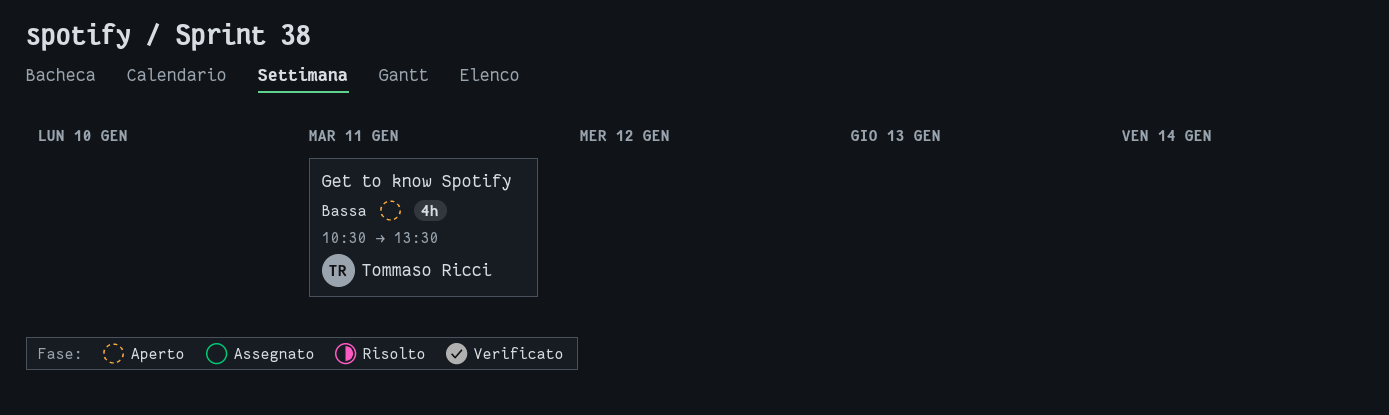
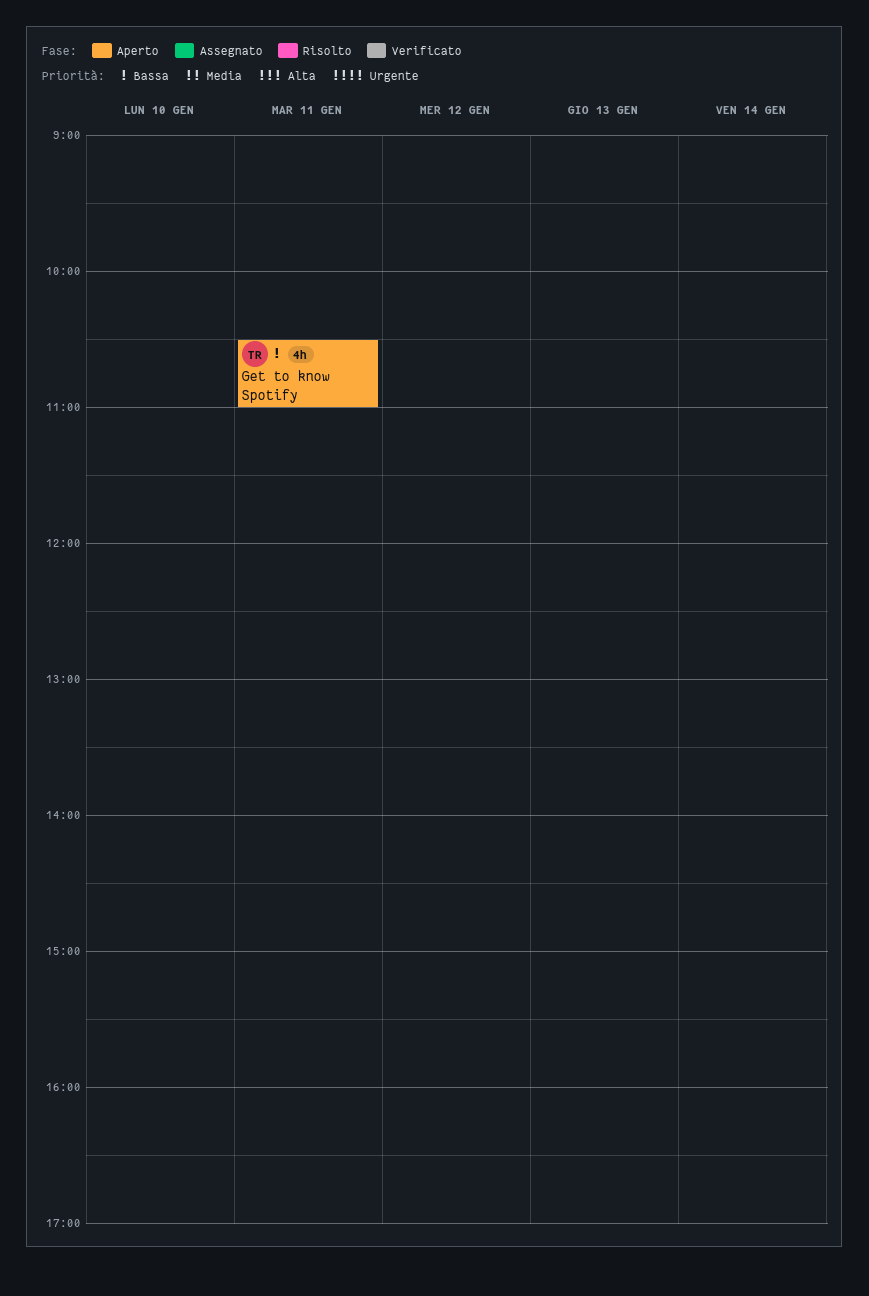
Get to know Spotify, ends: 13:30 -> 11:00

